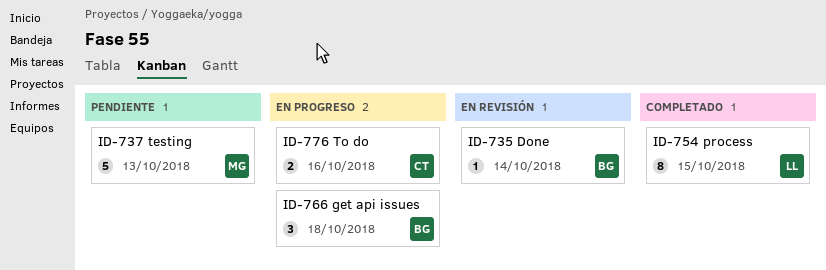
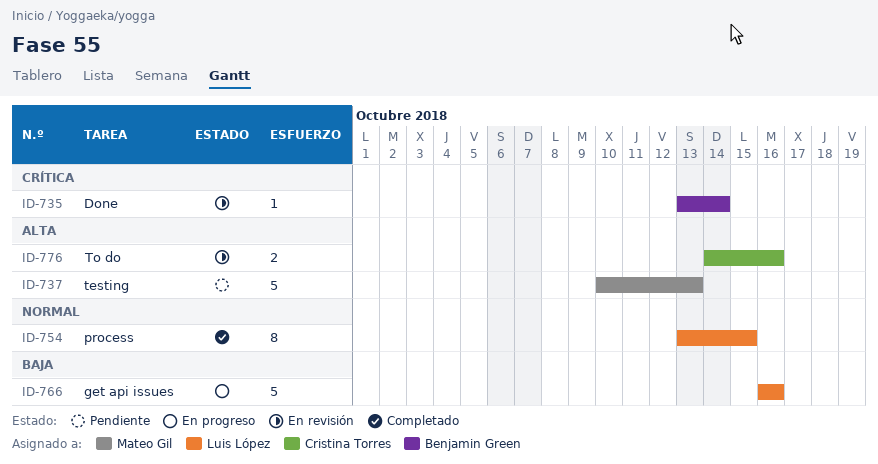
ID-766, owner: Benjamin Green -> Luis López
ID-766, estimate: 3 -> 5
ID-766, due: Oct 18 -> Oct 16
ID-776, status: En progreso -> En revisión

